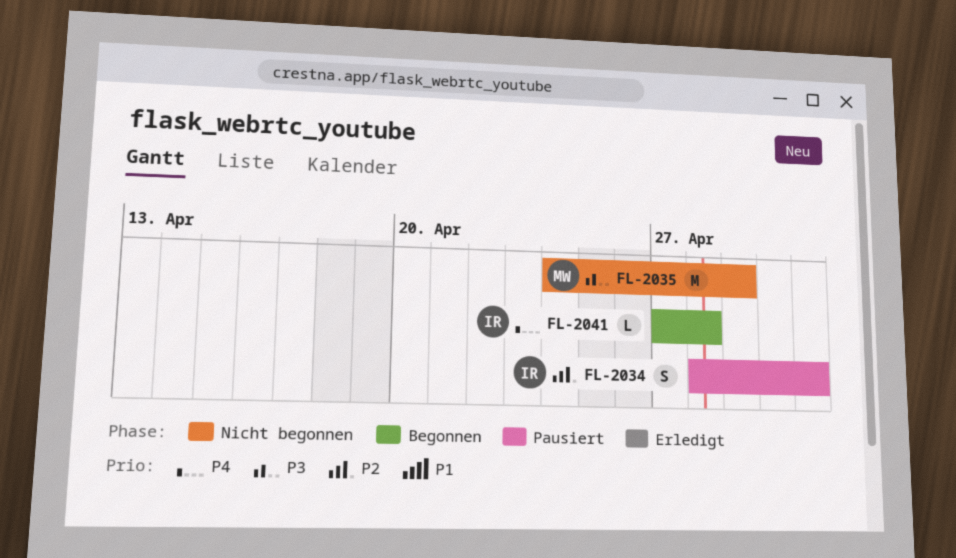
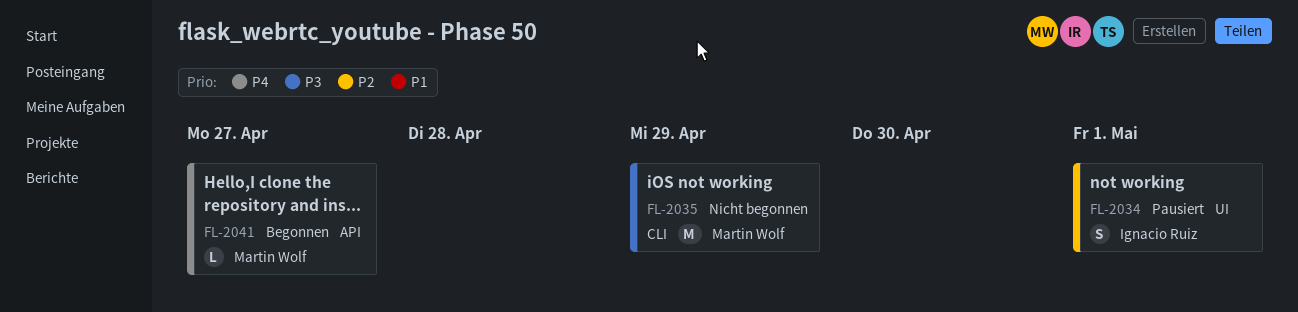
FL-2041, owner: Ignacio Ruiz -> Martin Wolf
FL-2041, due: Apr 28 -> Apr 27

